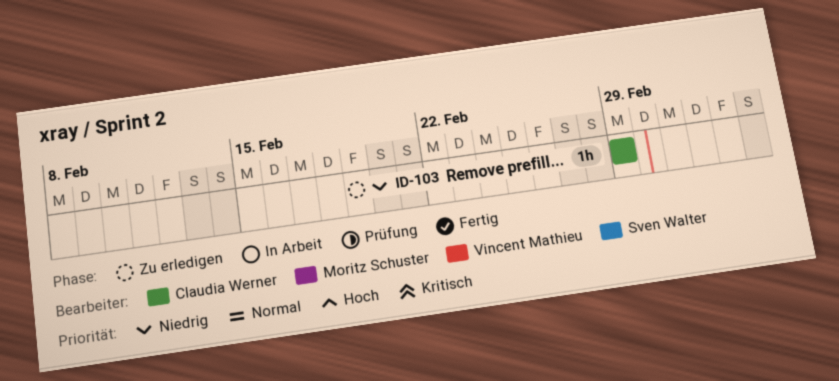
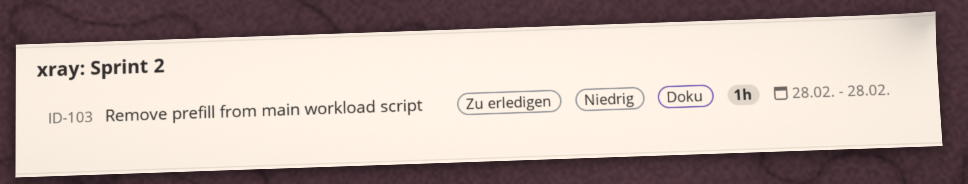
ID-103, start: Feb 29 -> Feb 28
ID-103, due: Feb 29 -> Feb 28

